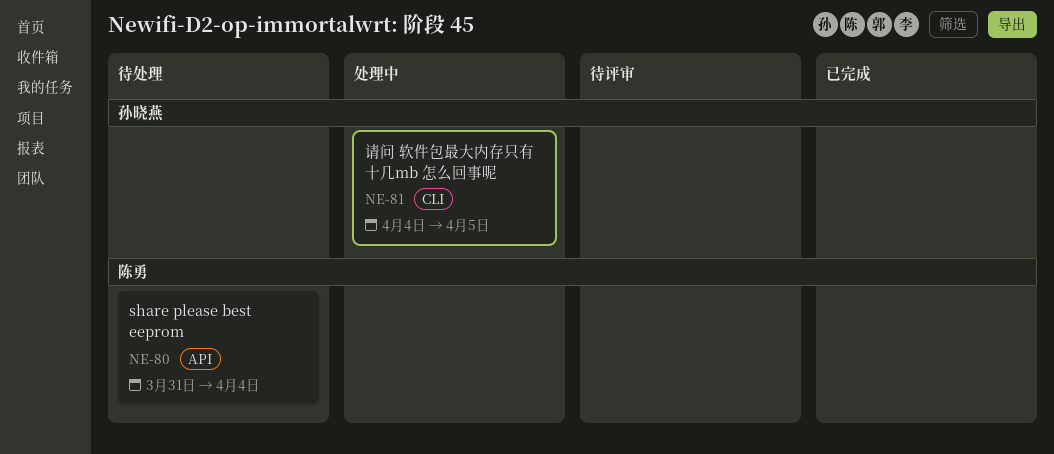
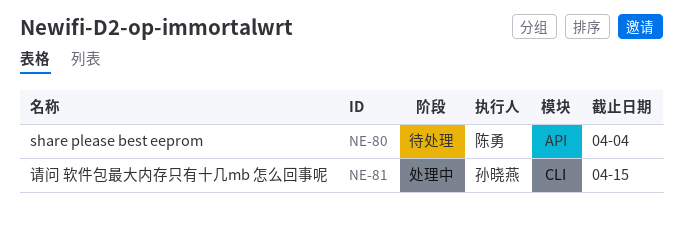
NE-81, due: Apr 5 -> Apr 15

